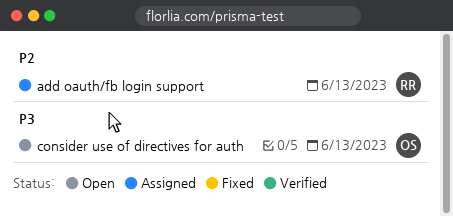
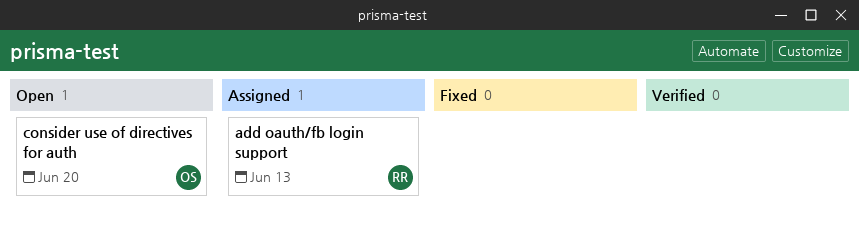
consider use of directives for auth, due: Jun 13 -> Jun 20

